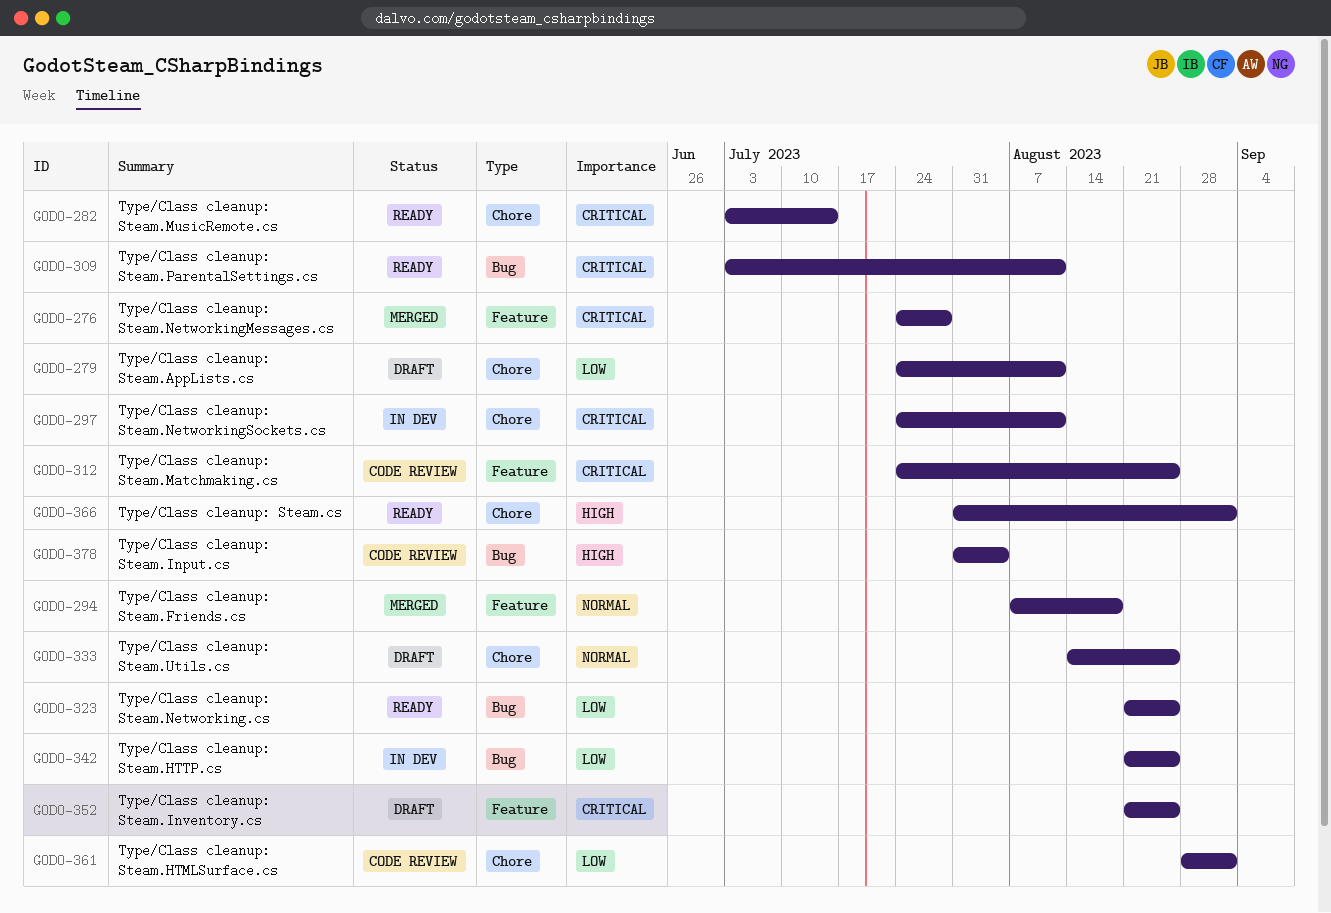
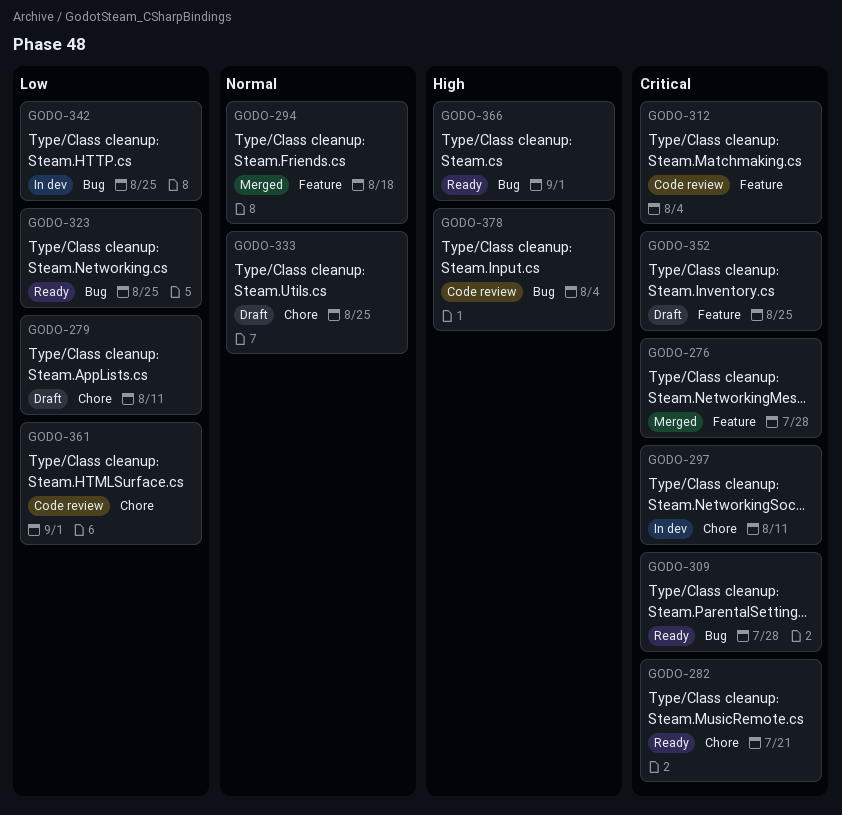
GODO-282, due: Jul 14 -> Jul 21
GODO-309, due: Aug 11 -> Jul 28
GODO-312, due: Aug 25 -> Aug 4
GODO-366, label: Chore -> Bug

